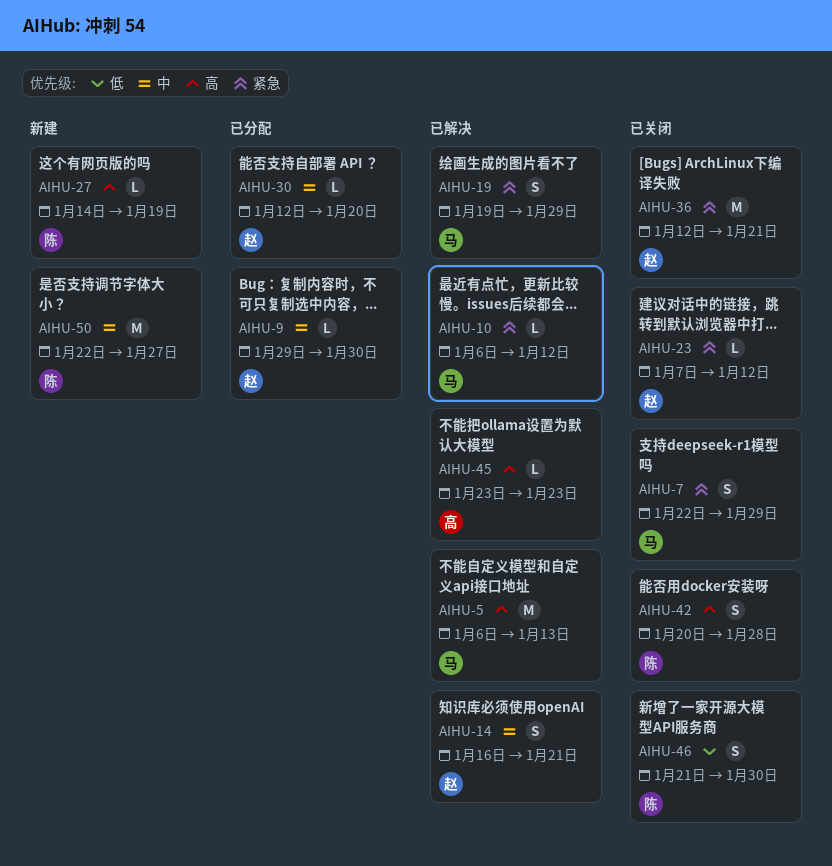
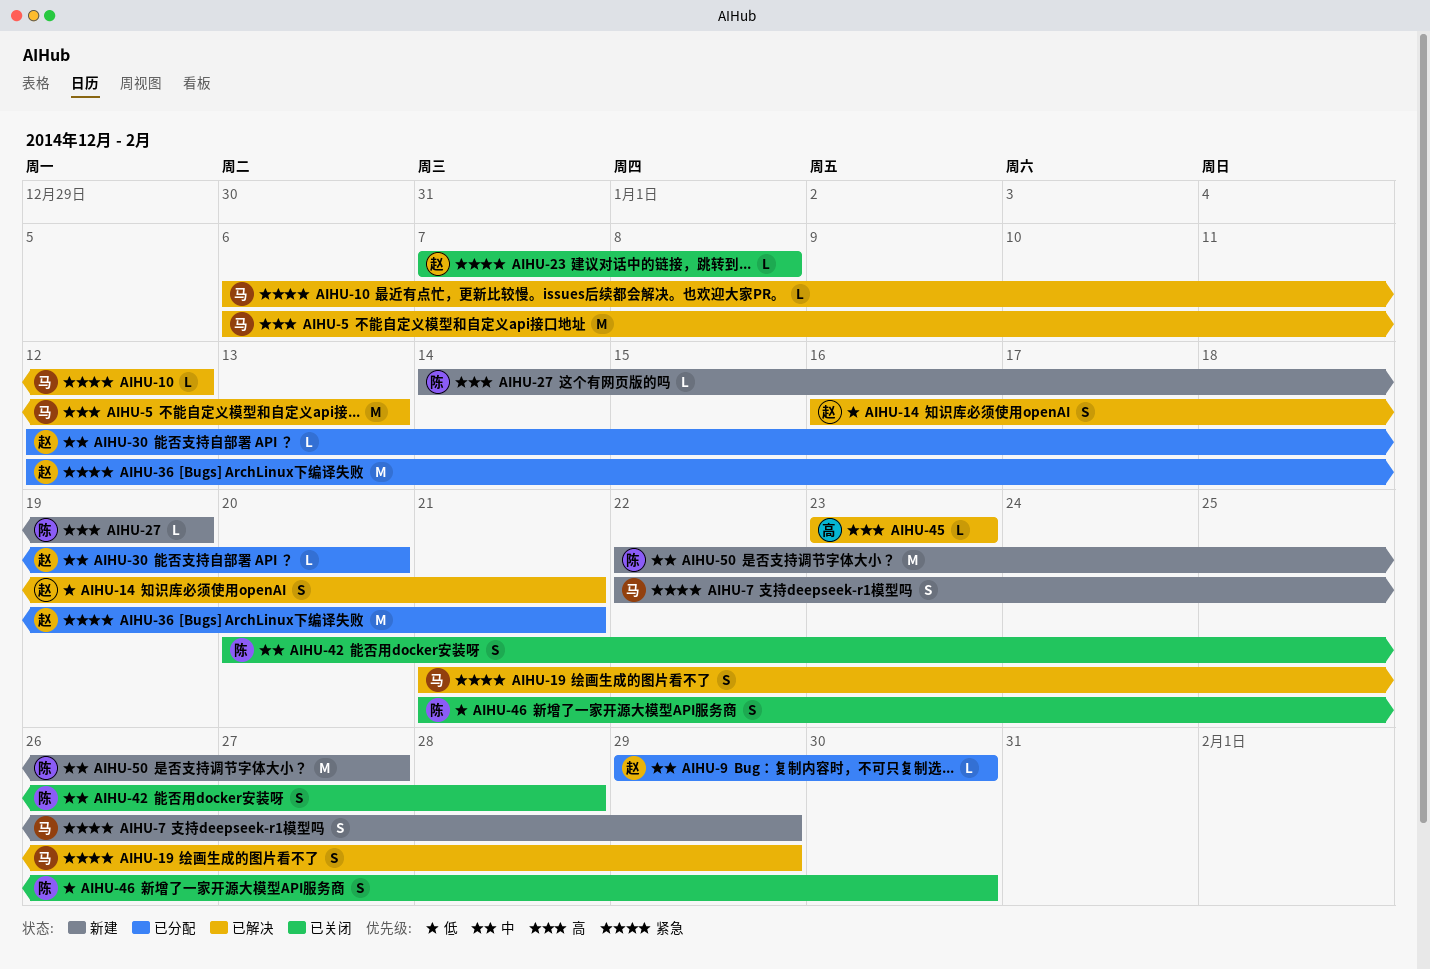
AIHU-7, status: 已关闭 -> 新建
AIHU-14, priority: 中 -> 低
AIHU-19, start: Jan 19 -> Jan 21
AIHU-23, due: Jan 12 -> Jan 8
AIHU-36, status: 已关闭 -> 已分配
AIHU-42, priority: 高 -> 中

